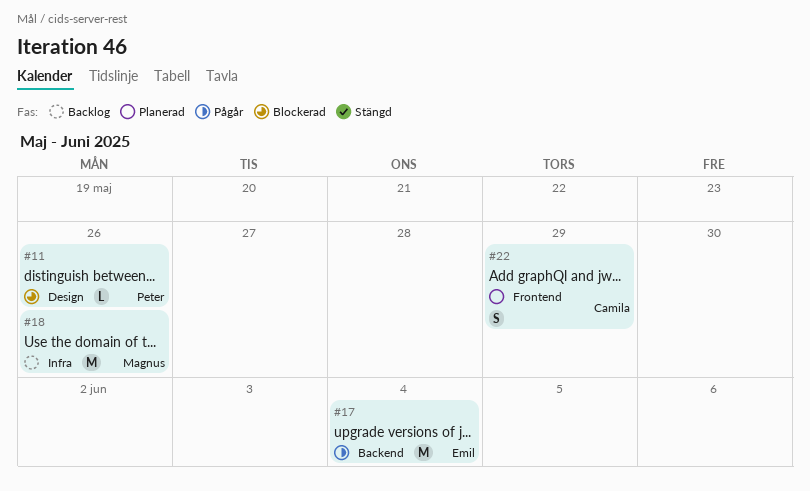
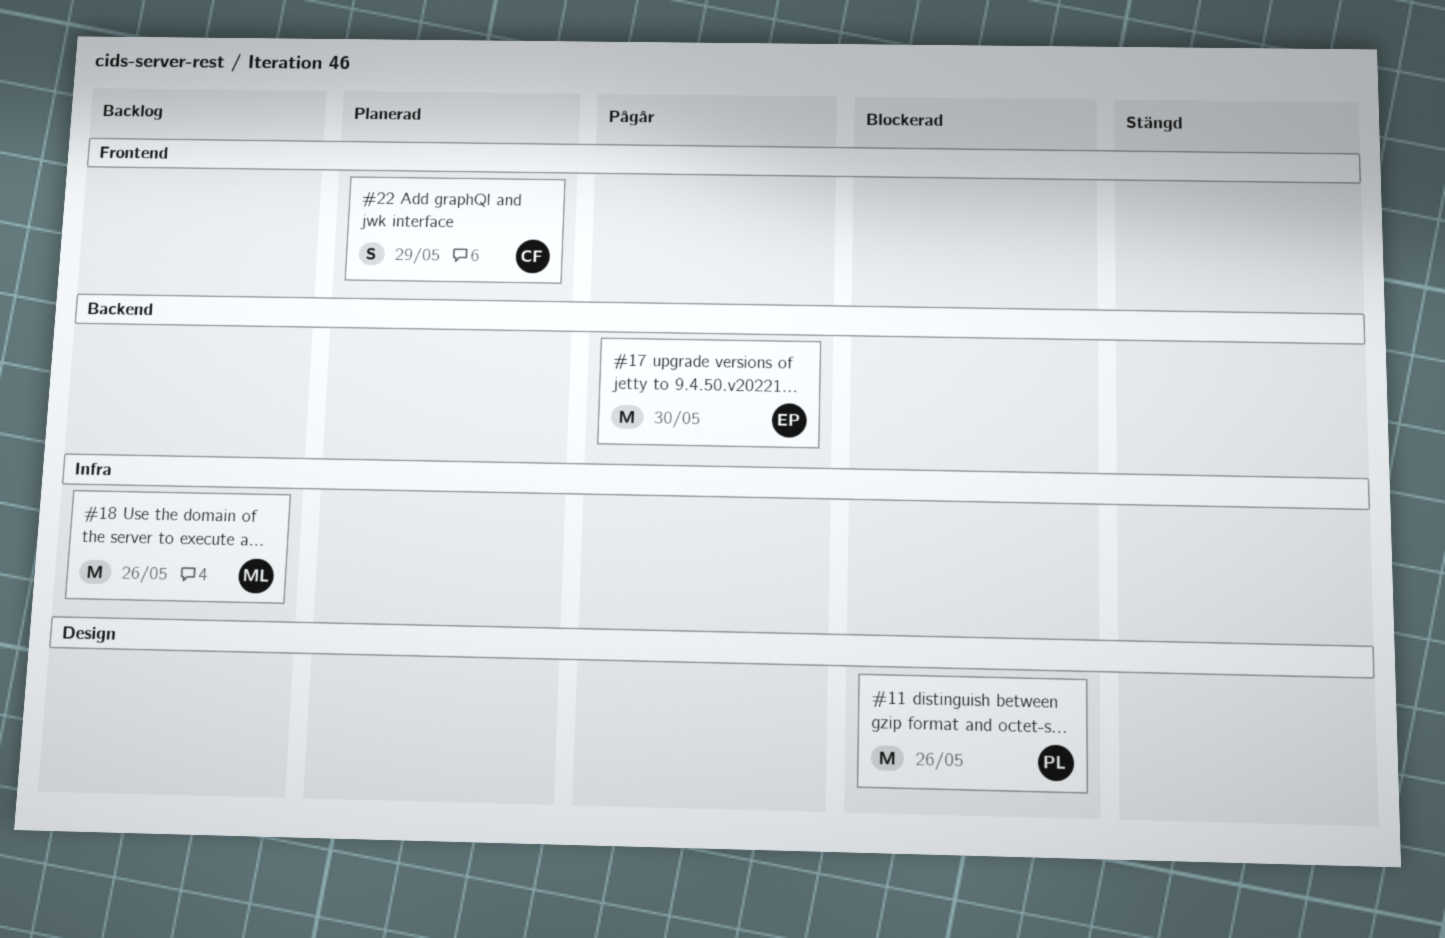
#11, estimate: L -> M
#17, due: Jun 4 -> May 30

